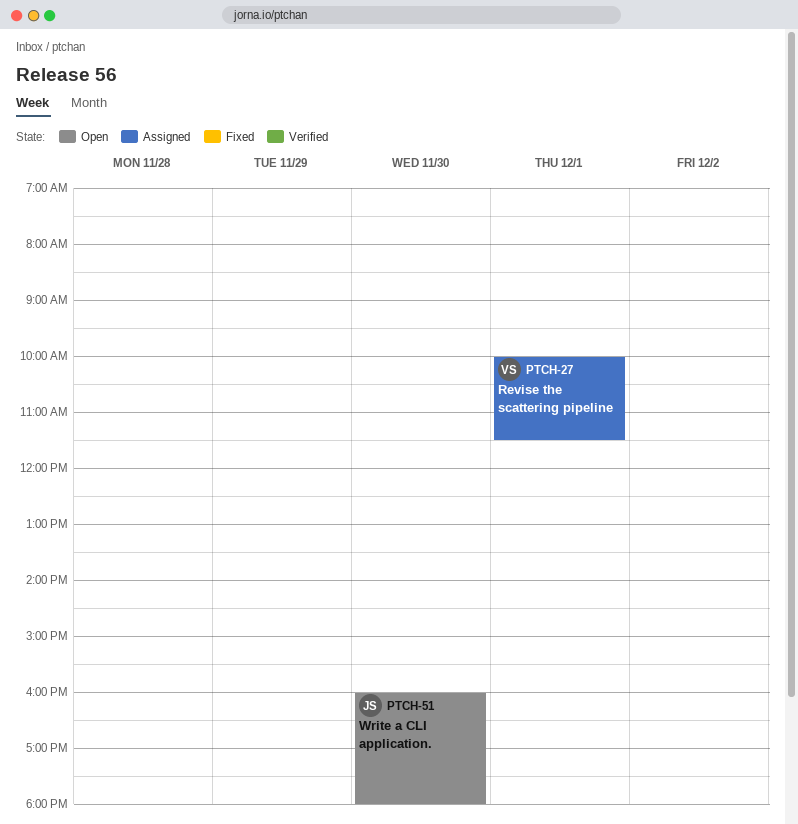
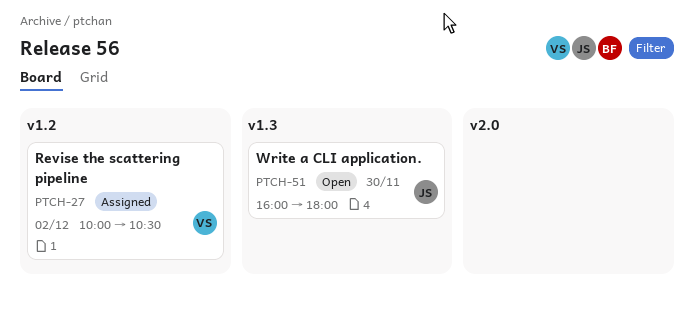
PTCH-27, day: Dec 1 -> Dec 2
PTCH-27, ends: 11:30 -> 10:30

